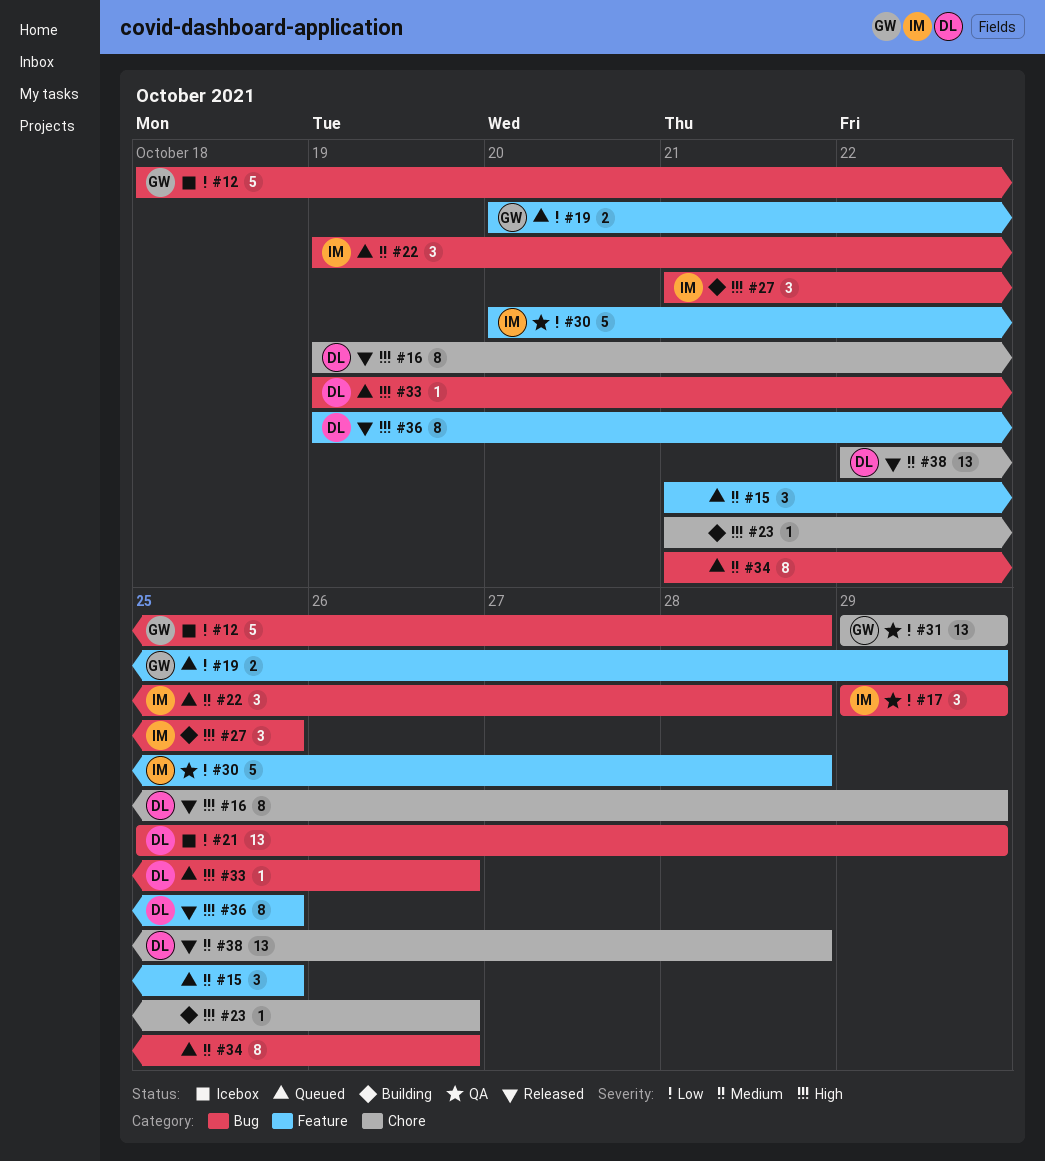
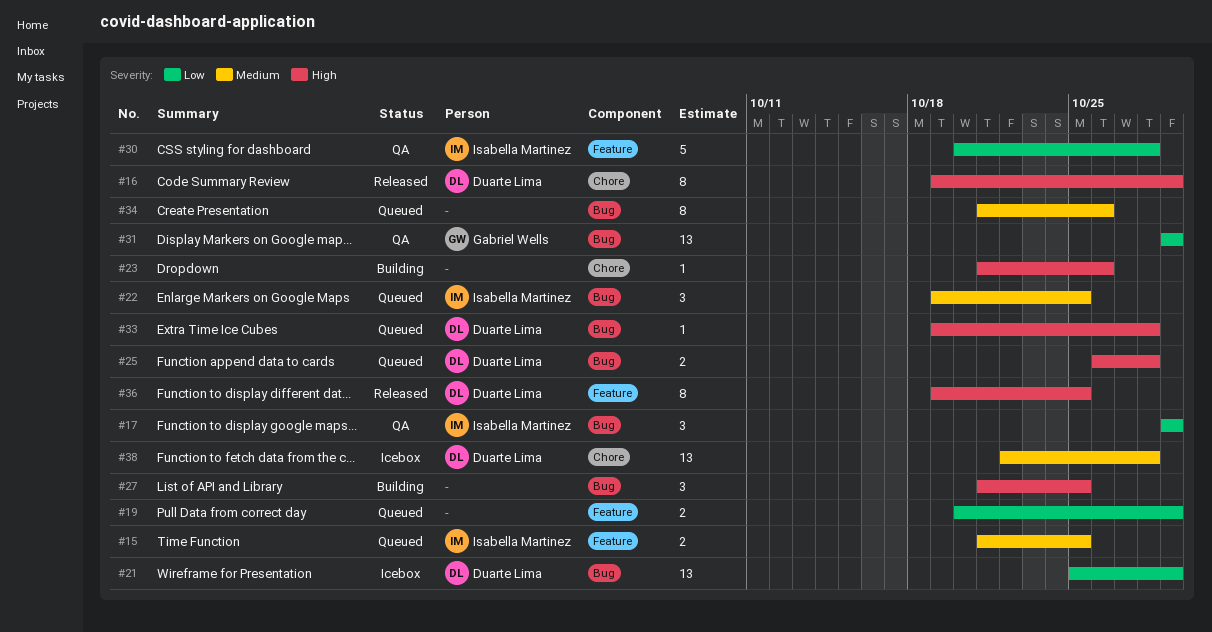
#12: present -> none
#15, owner: none -> Isabella Martinez
#15, estimate: 3 -> 2
#19, owner: Gabriel Wells -> none
#22, due: Oct 28 -> Oct 25
#25: none -> present
#27, owner: Isabella Martinez -> none
#31, label: Chore -> Bug
#33, due: Oct 26 -> Oct 28
#38, status: Released -> Icebox

